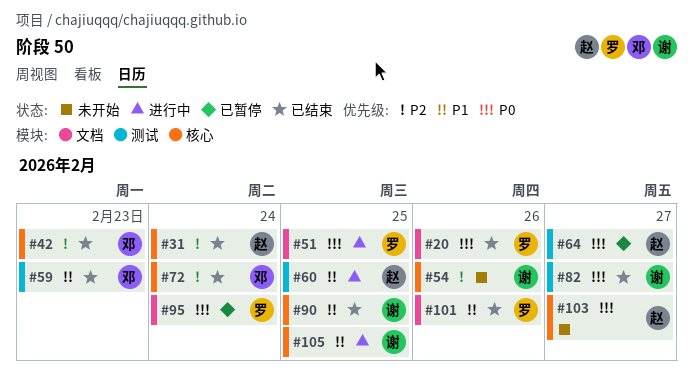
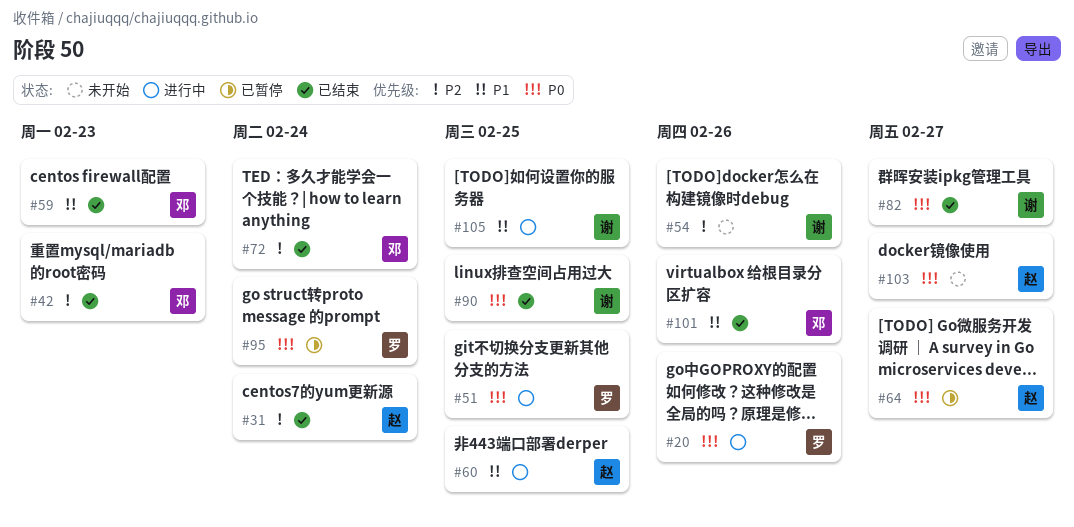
#20, status: 已结束 -> 进行中
#90, priority: P1 -> P0
#101, owner: 罗 -> 邓

